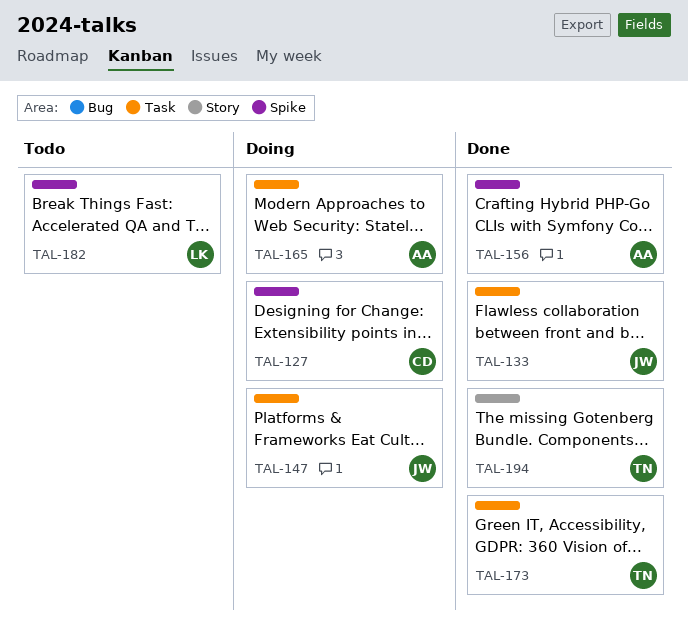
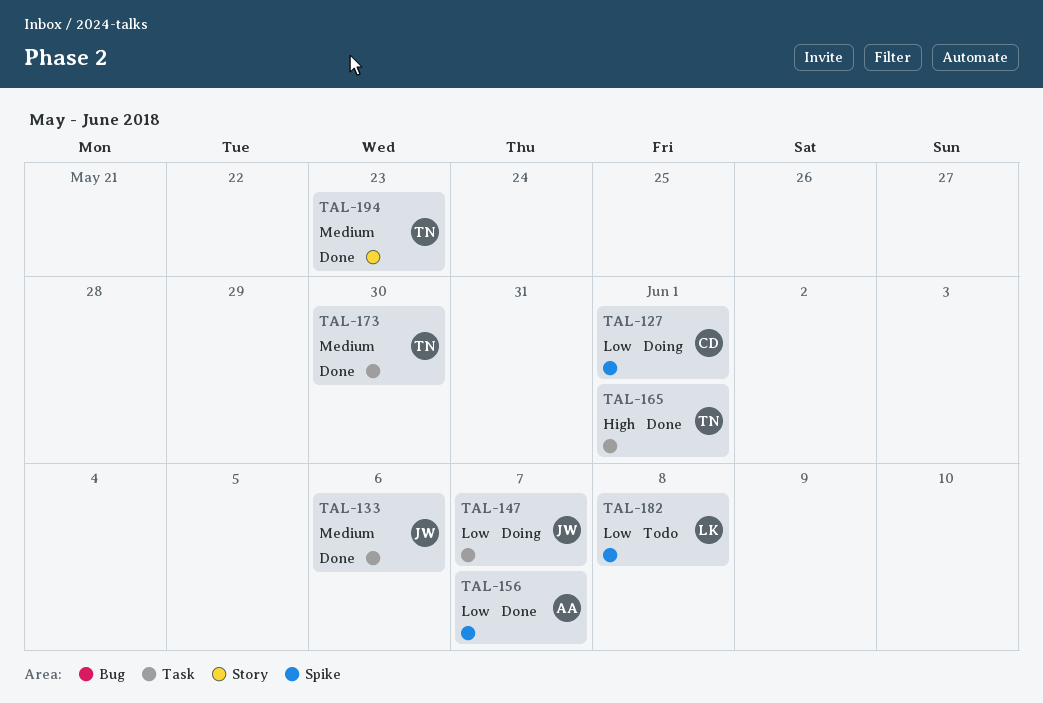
TAL-165, status: Doing -> Done
TAL-165, owner: AA -> TN

